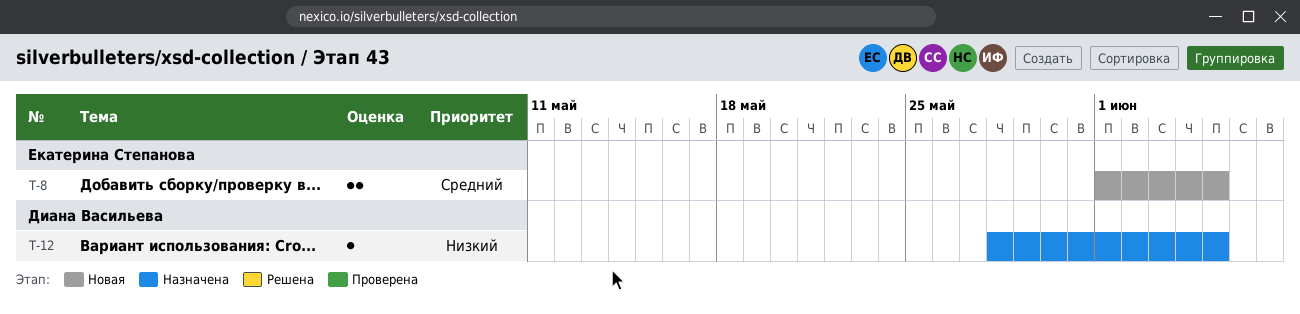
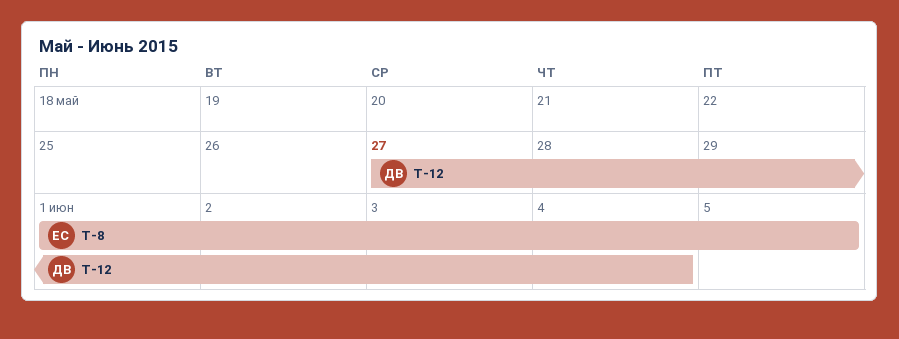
T-12, start: May 28 -> May 27
T-12, due: Jun 5 -> Jun 4

